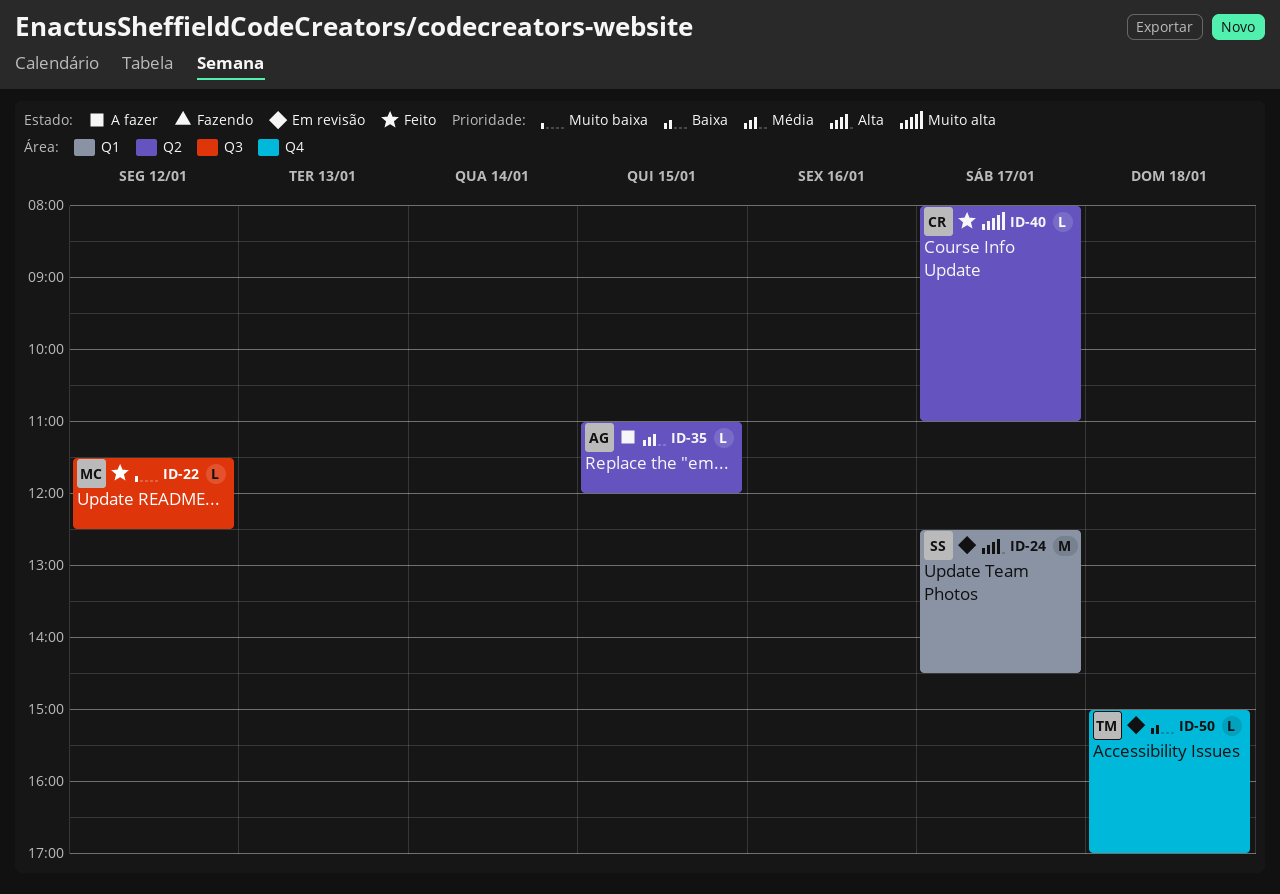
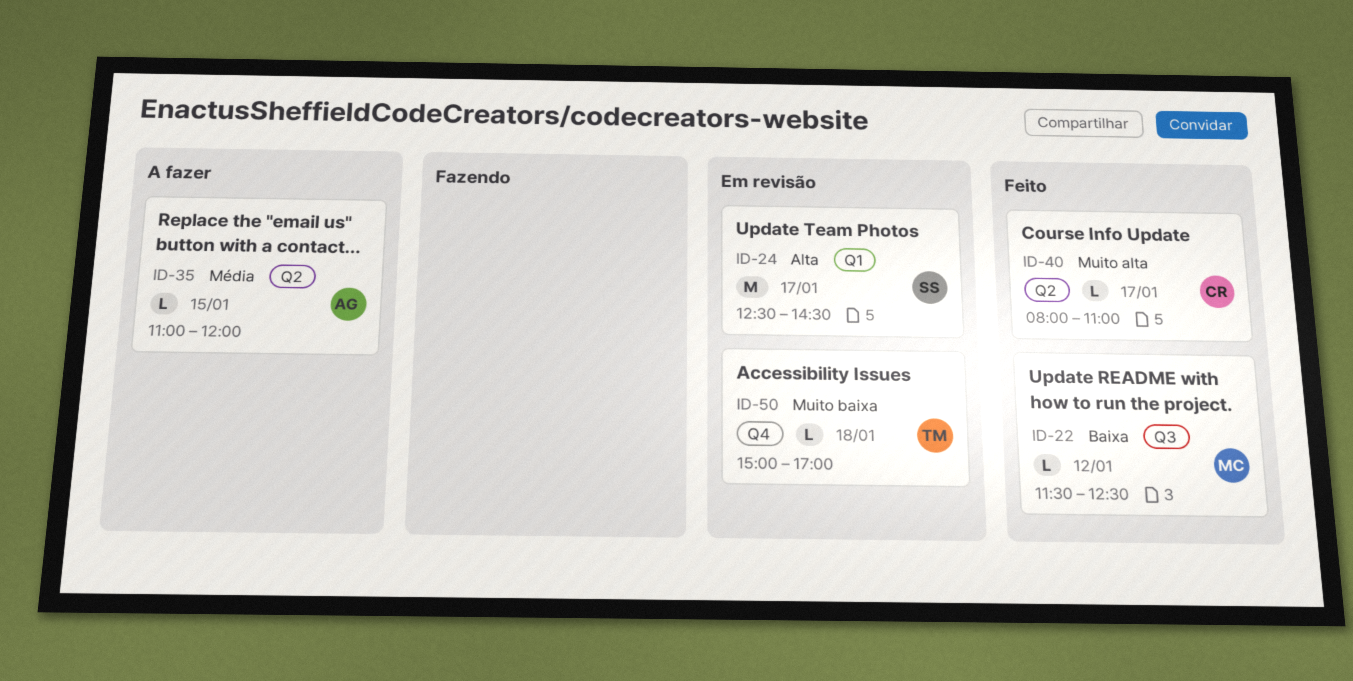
ID-22, priority: Muito baixa -> Baixa
ID-50, priority: Baixa -> Muito baixa

